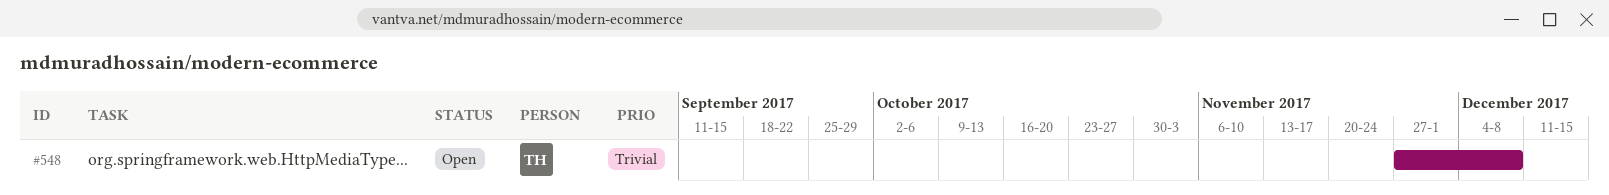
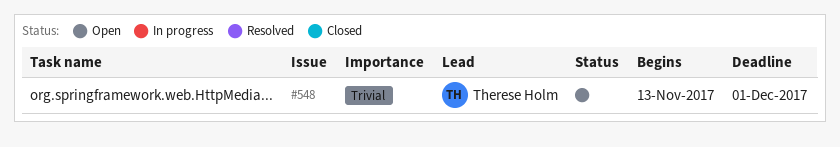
#548, start: Nov 27 -> Nov 13
#548, due: Dec 8 -> Dec 1

